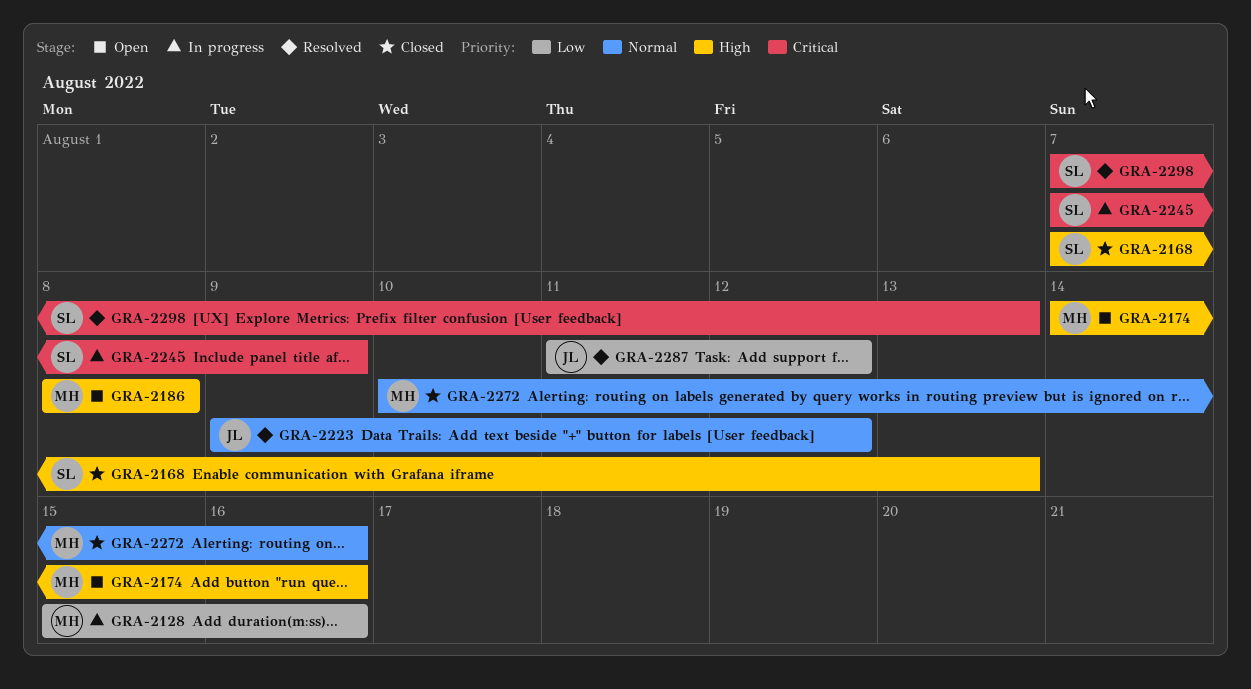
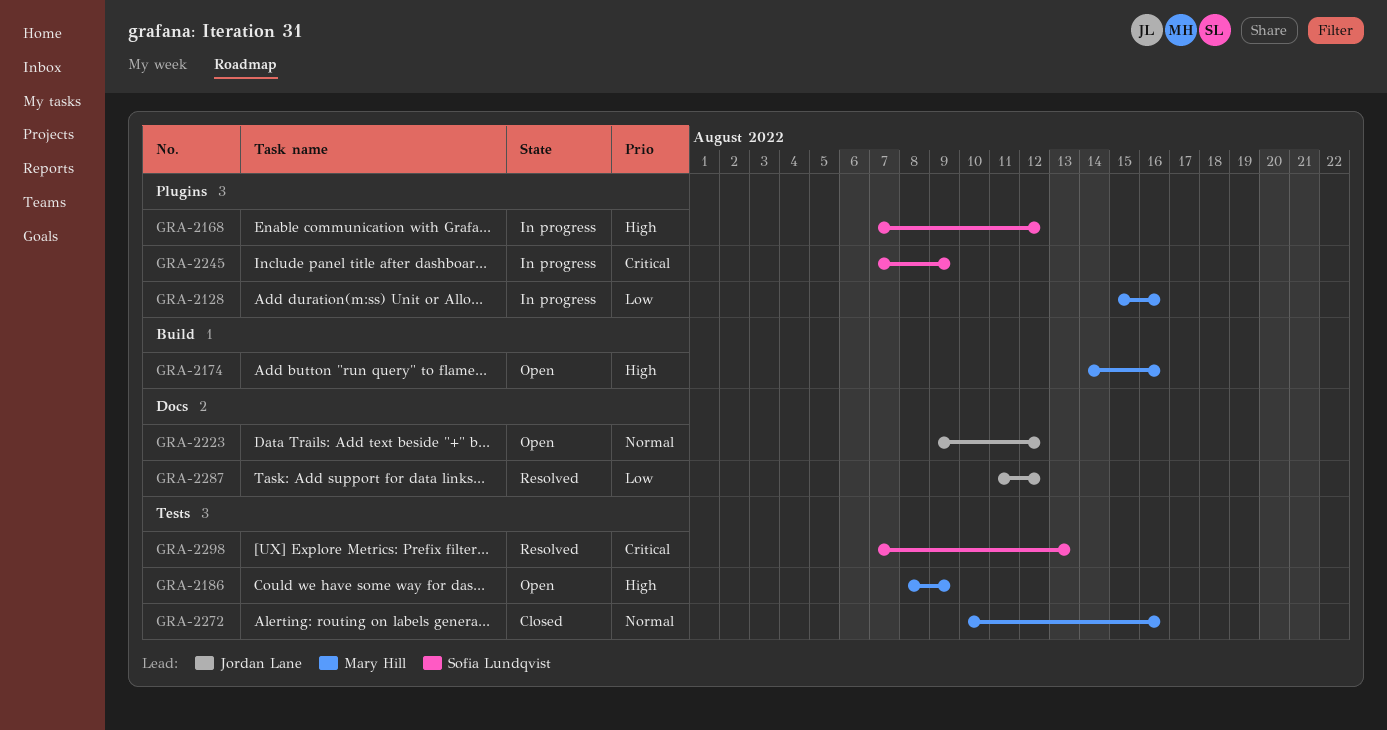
GRA-2168, status: Closed -> In progress
GRA-2168, due: Aug 13 -> Aug 12
GRA-2186, due: Aug 8 -> Aug 9
GRA-2223, status: Resolved -> Open

